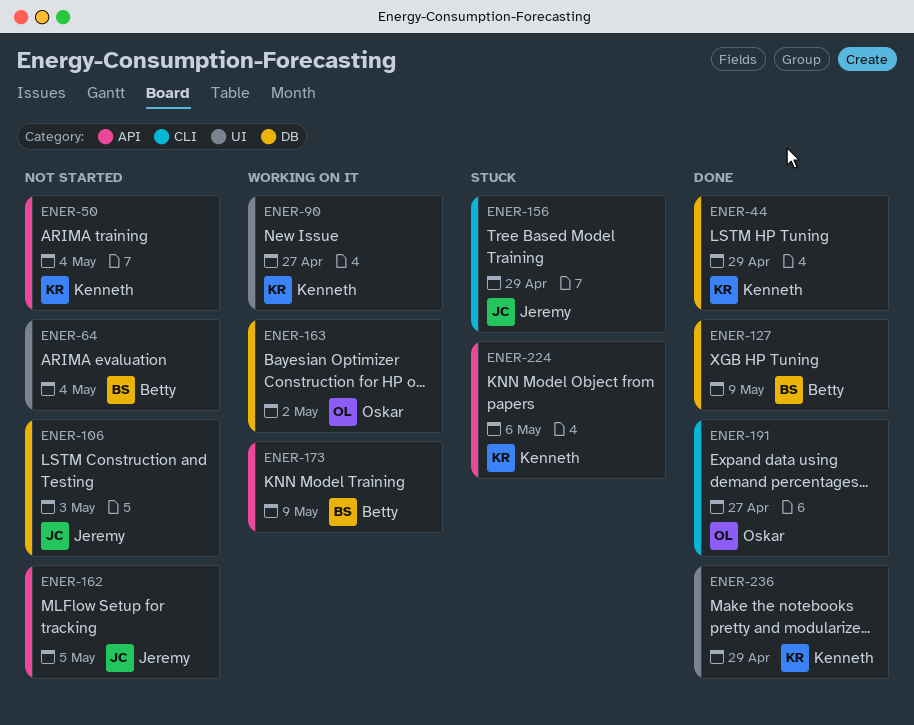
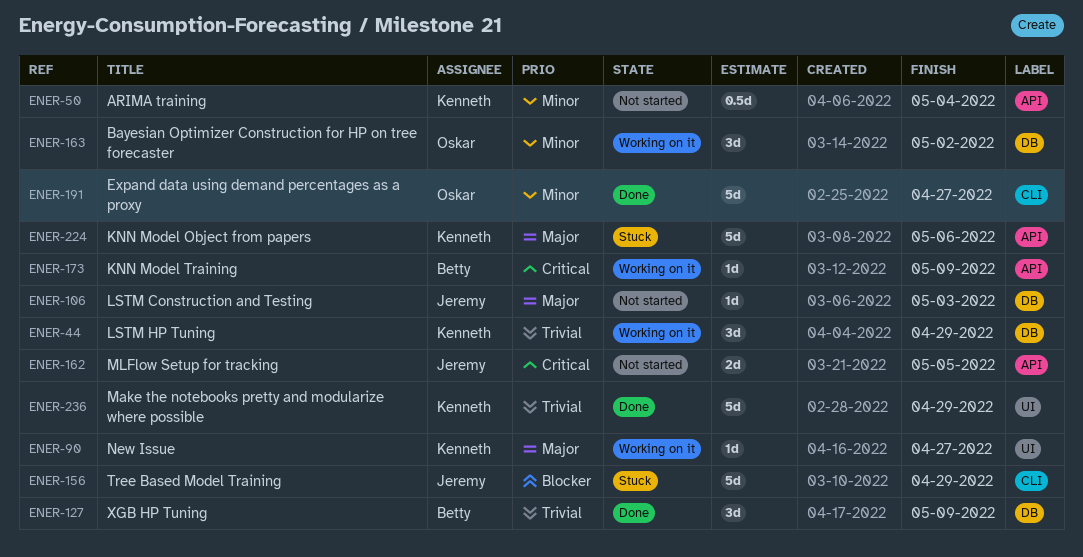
ENER-44, status: Done -> Working on it
ENER-64: present -> none

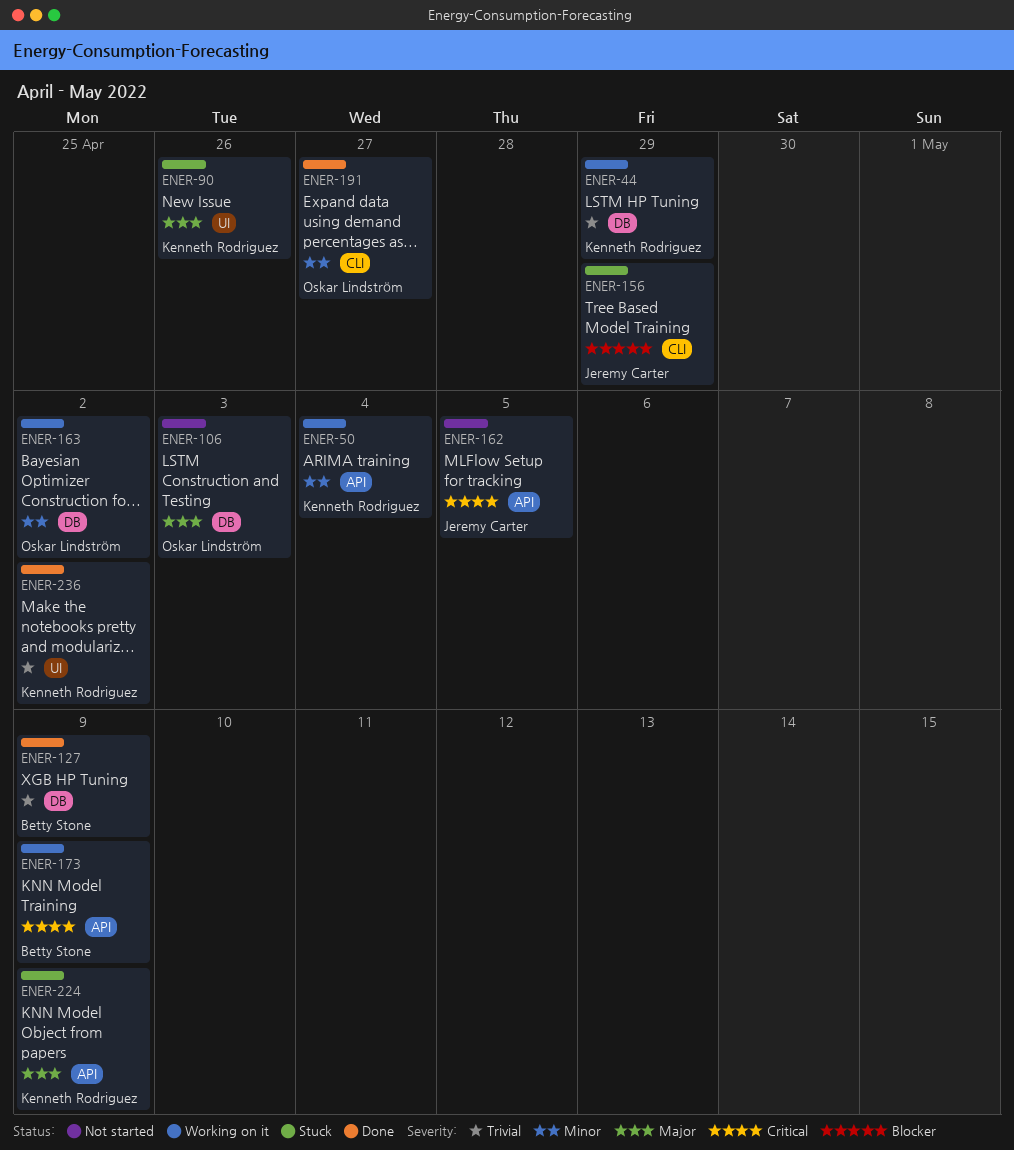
ENER-50, status: Not started -> Working on it
ENER-90, status: Working on it -> Stuck
ENER-90, due: Apr 27 -> Apr 26
ENER-106, owner: Jeremy Carter -> Oskar Lindström
ENER-224, due: May 6 -> May 9
ENER-236, due: Apr 29 -> May 2

